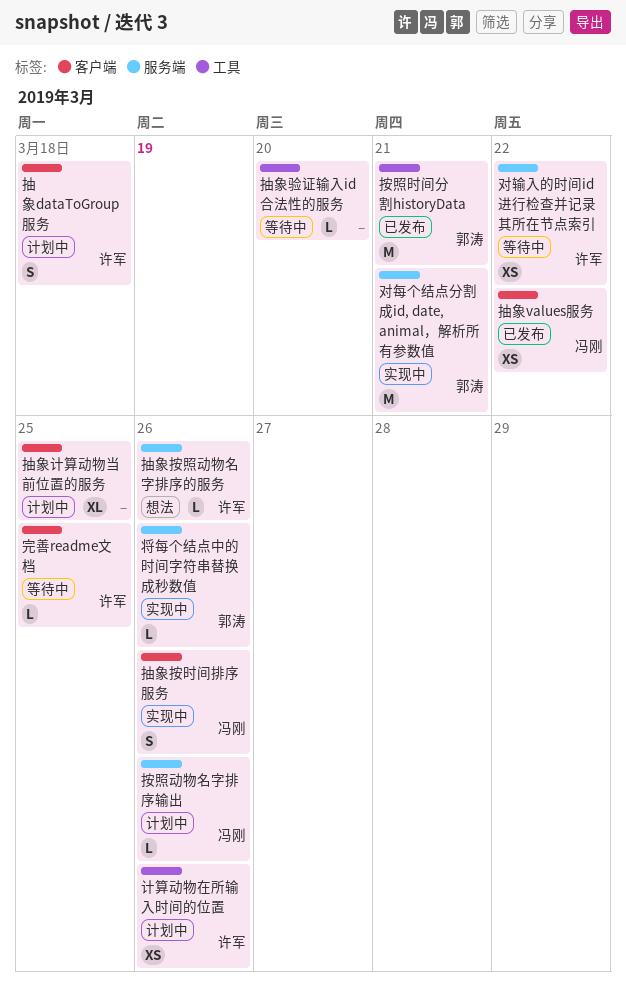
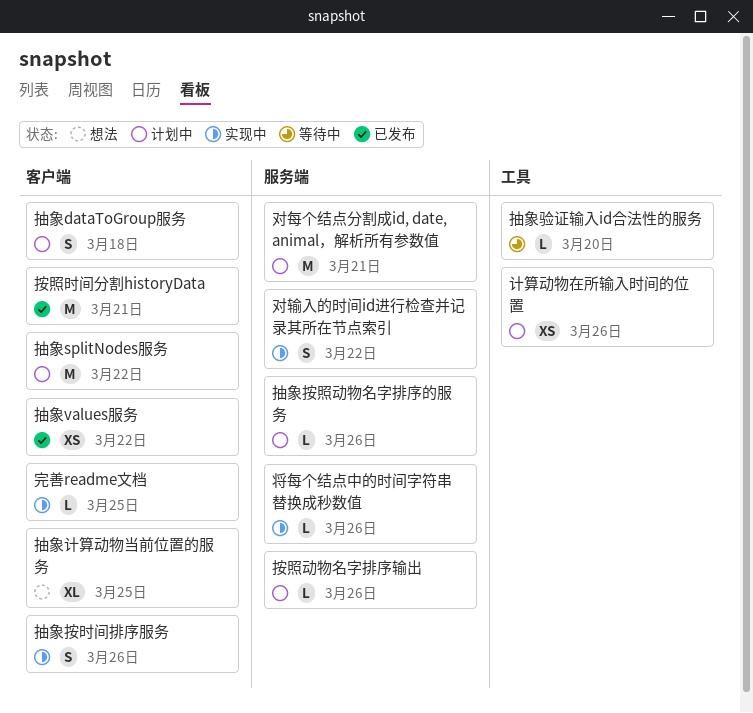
完善readme文档, status: 等待中 -> 实现中
对每个结点分割成id, date, animal，解析所有参数值, status: 实现中 -> 计划中
对输入的时间id进行检查并记录其所在节点索引, status: 等待中 -> 实现中
对输入的时间id进行检查并记录其所在节点索引, estimate: XS -> S
抽象splitNodes服务: none -> present
抽象按照动物名字排序的服务, status: 想法 -> 计划中
抽象计算动物当前位置的服务, status: 计划中 -> 想法
按照时间分割historyData, label: 工具 -> 客户端

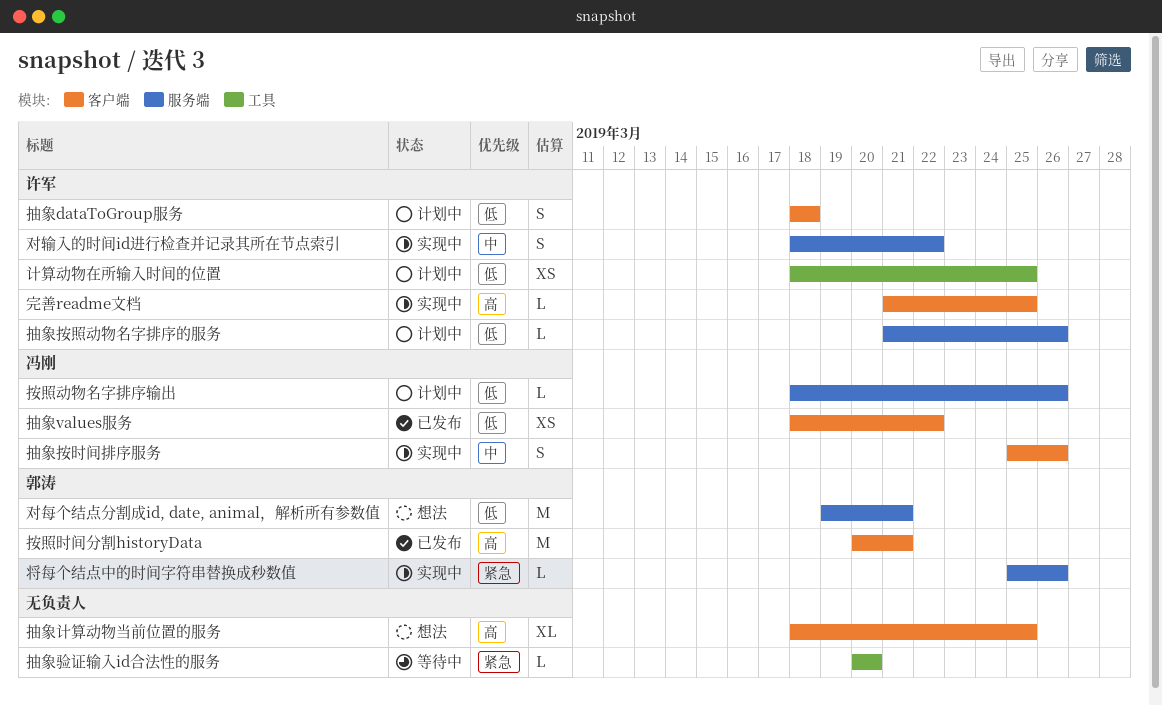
对每个结点分割成id, date, animal，解析所有参数值, status: 计划中 -> 想法
抽象splitNodes服务: present -> none
计算动物在所输入时间的位置, due: Mar 26 -> Mar 25

